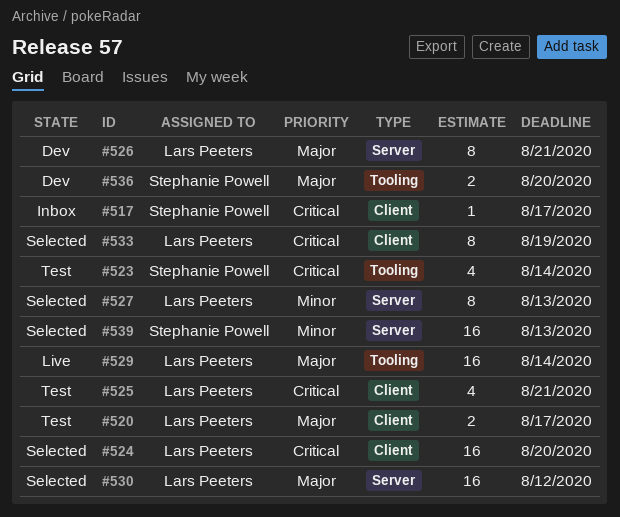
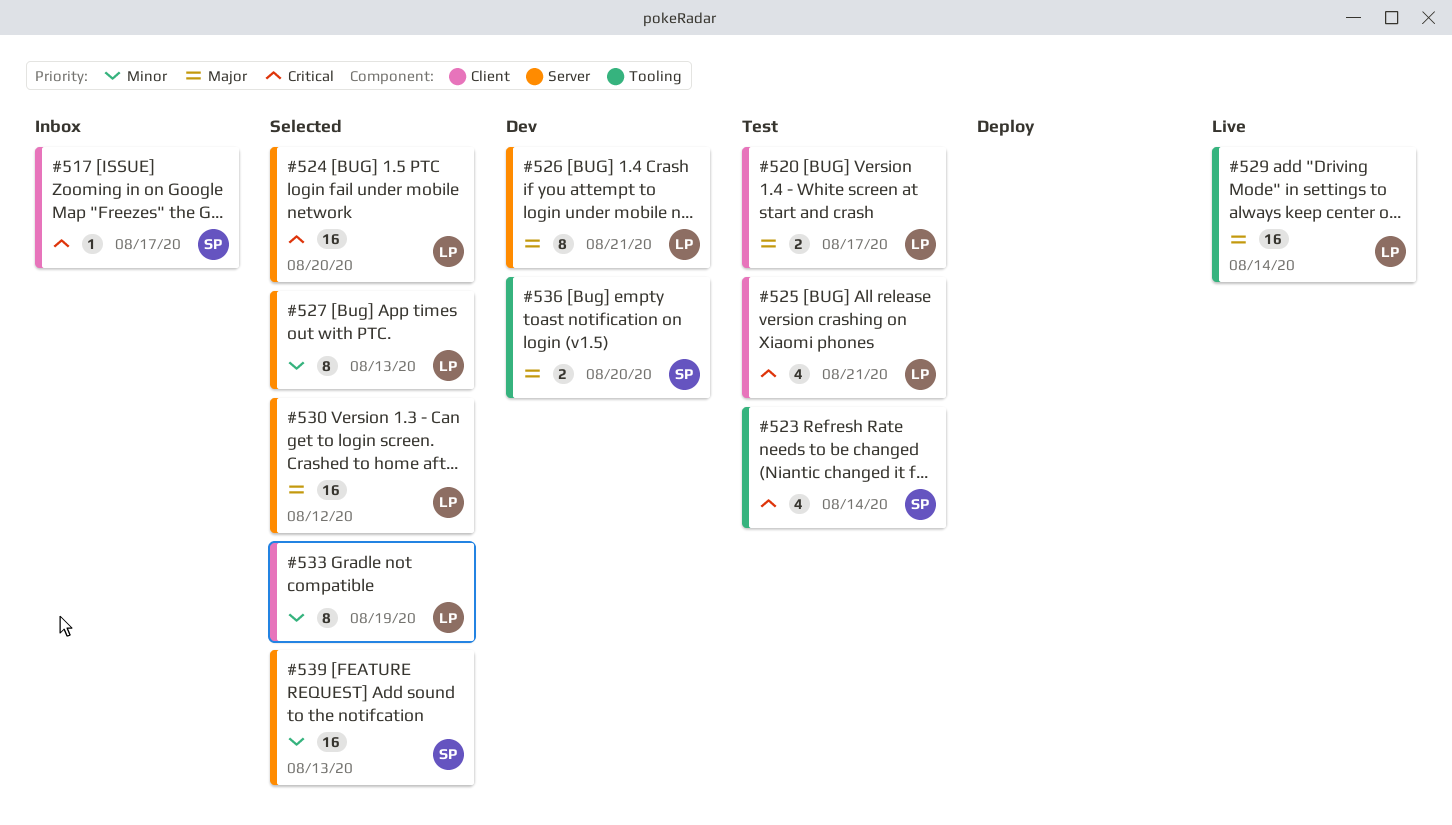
#524, label: Client -> Server
#533, priority: Critical -> Minor

